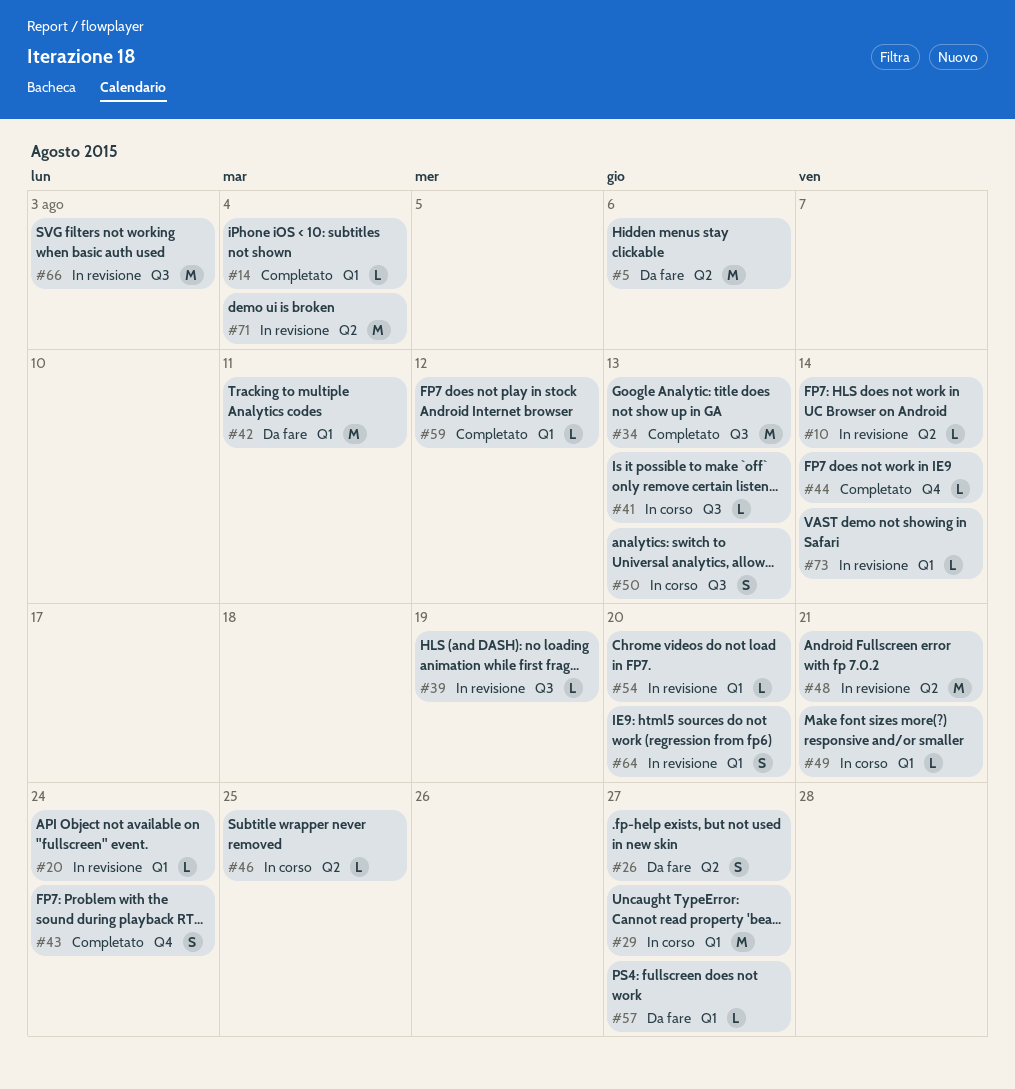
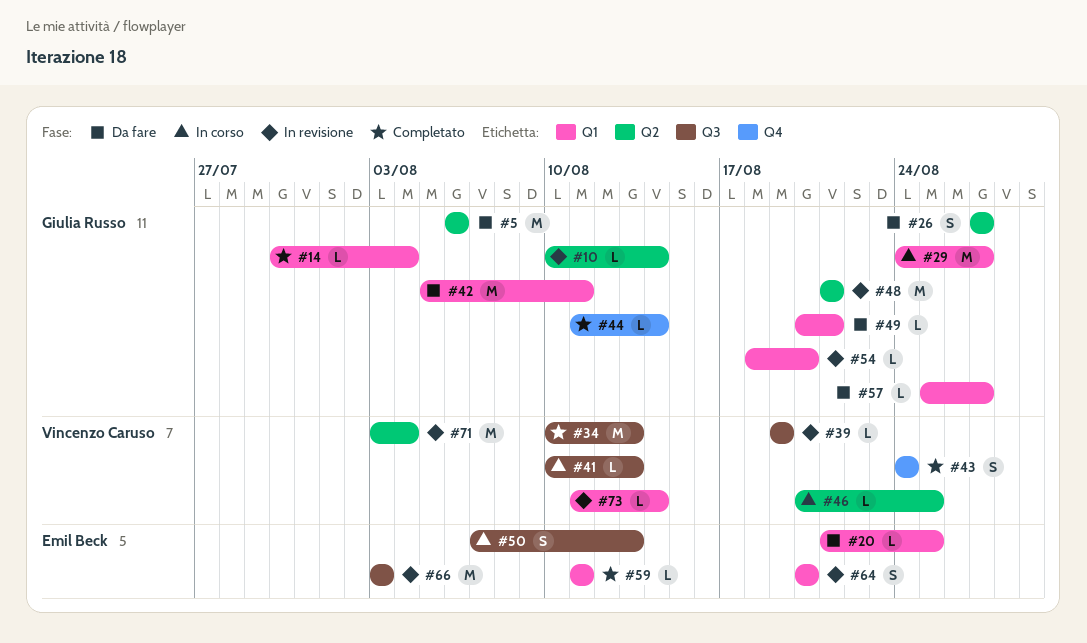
#20, status: In revisione -> Da fare
#20, due: Aug 24 -> Aug 25
#49, status: In corso -> Da fare
#59, due: Aug 12 -> Aug 11

